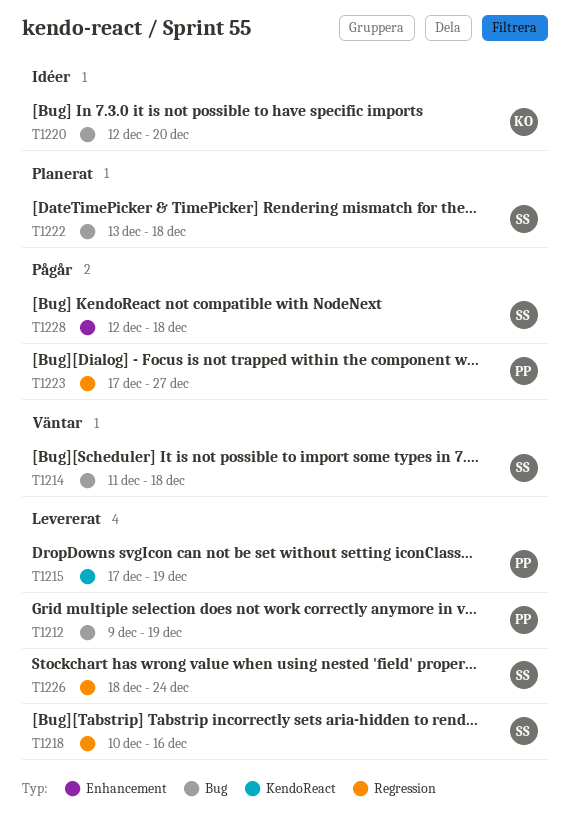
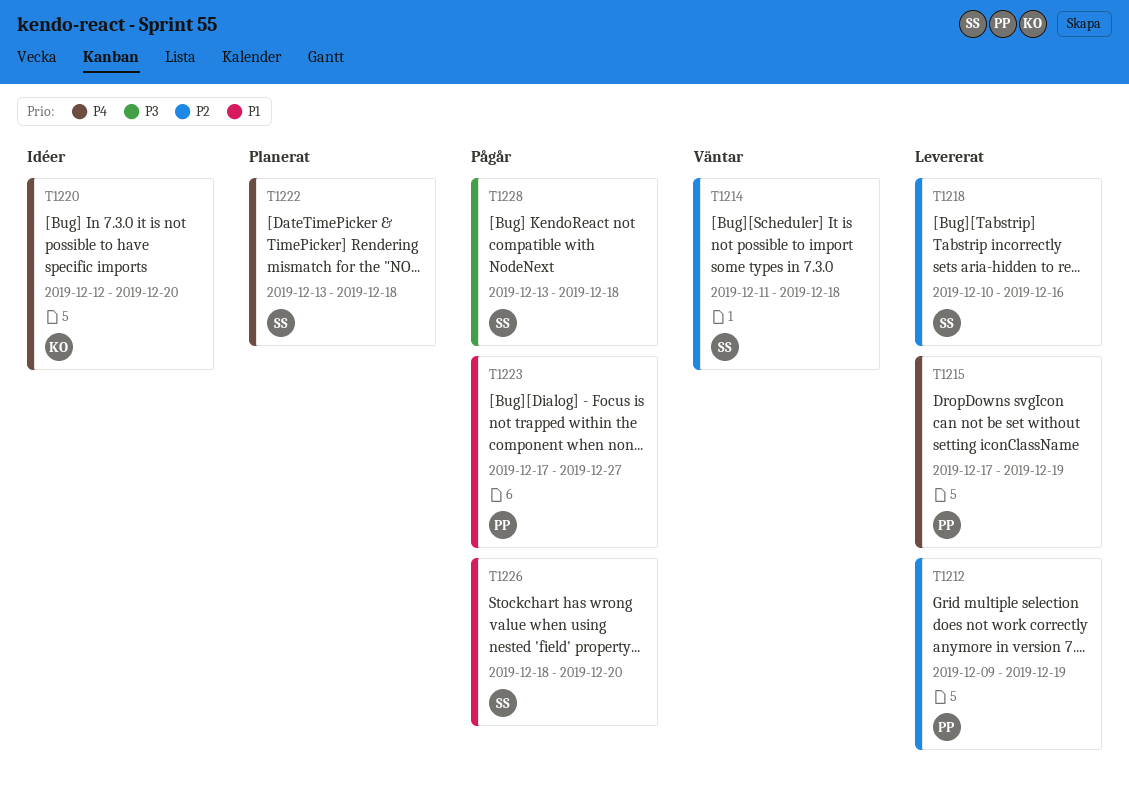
T1226, status: Levererat -> Pågår
T1226, due: Dec 24 -> Dec 20
T1228, start: Dec 12 -> Dec 13

